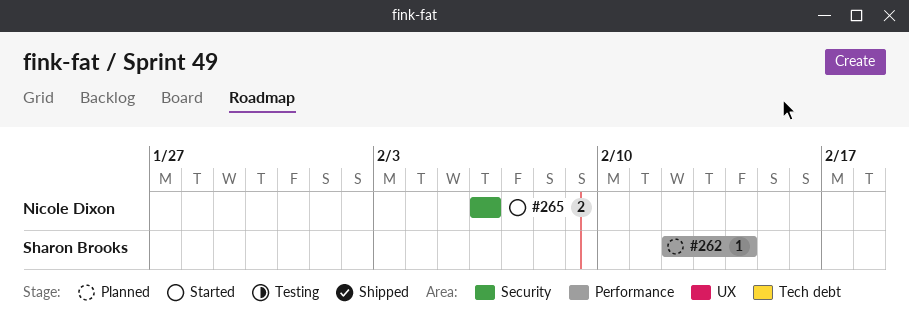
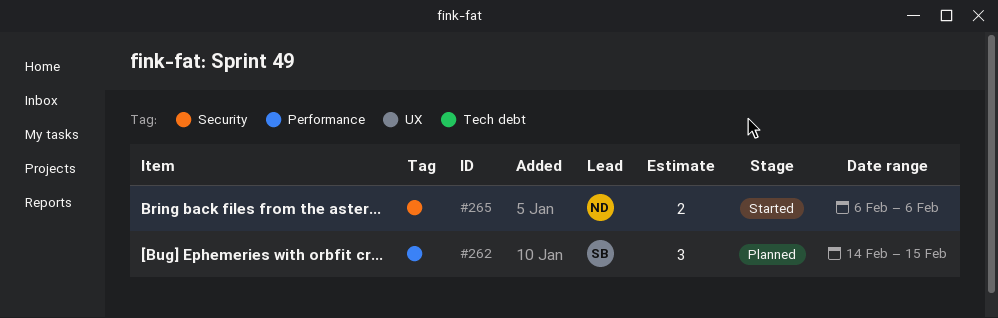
#262, estimate: 1 -> 3
#262, start: Feb 12 -> Feb 14
#262, due: Feb 14 -> Feb 15

